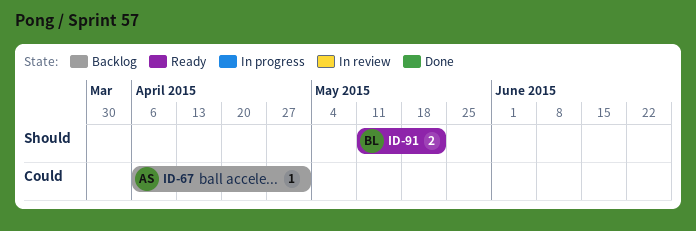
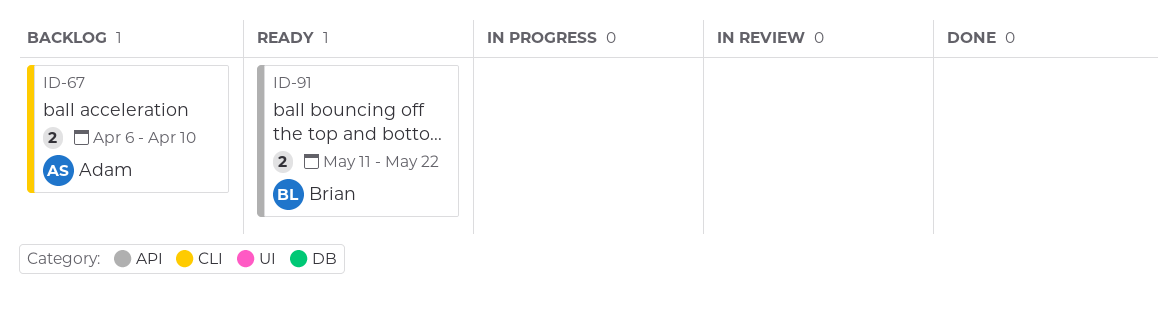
ID-67, estimate: 1 -> 2
ID-67, due: May 1 -> Apr 10

